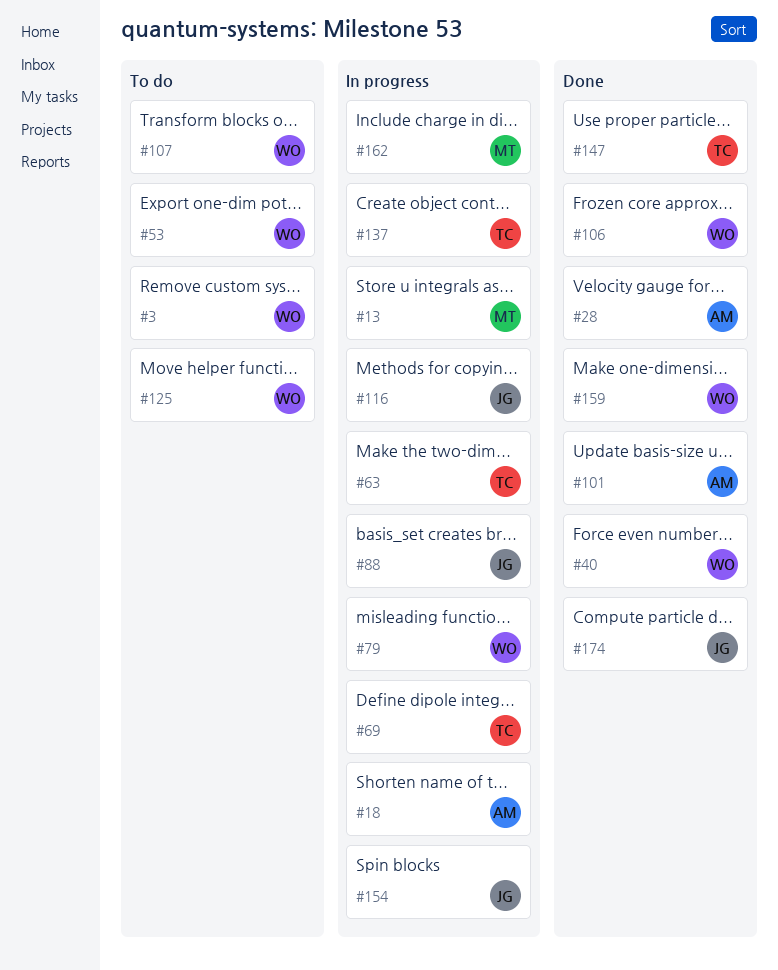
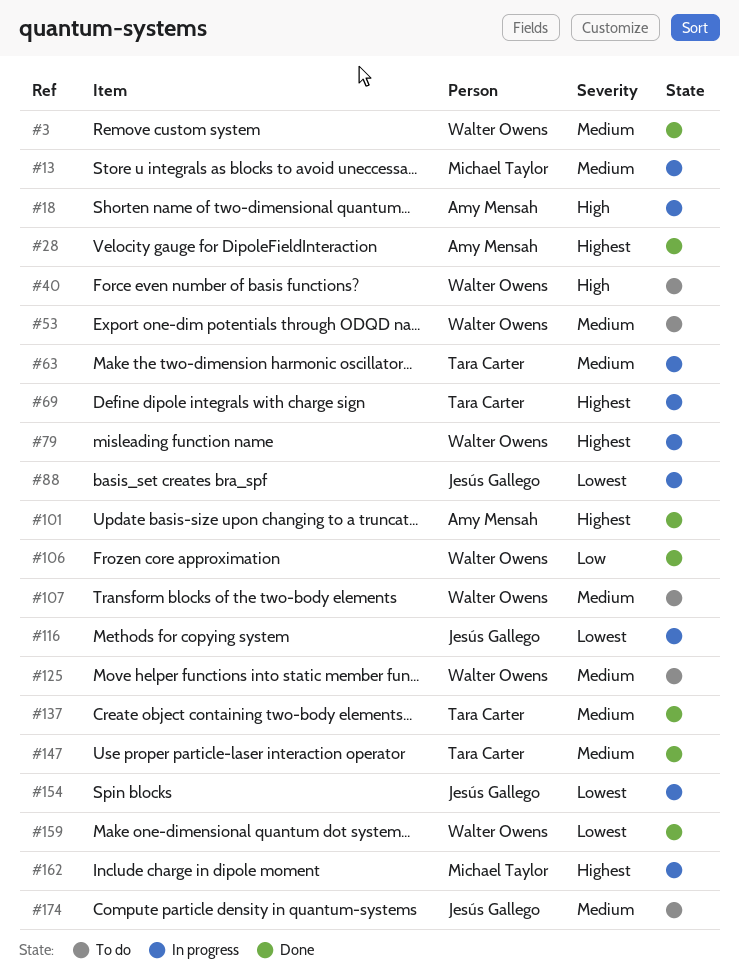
#3, status: To do -> Done
#40, status: Done -> To do
#137, status: In progress -> Done
#174, status: Done -> To do

